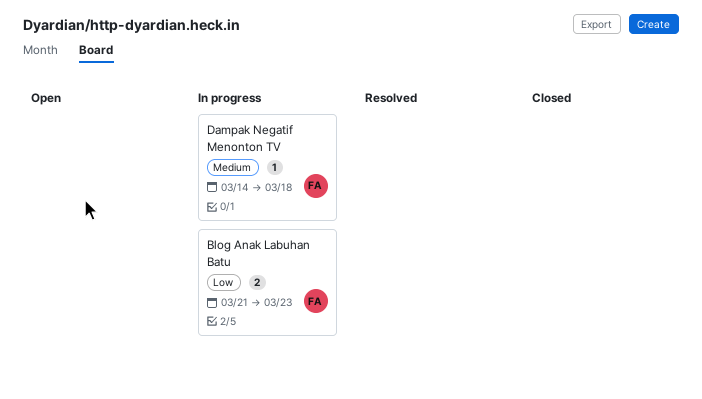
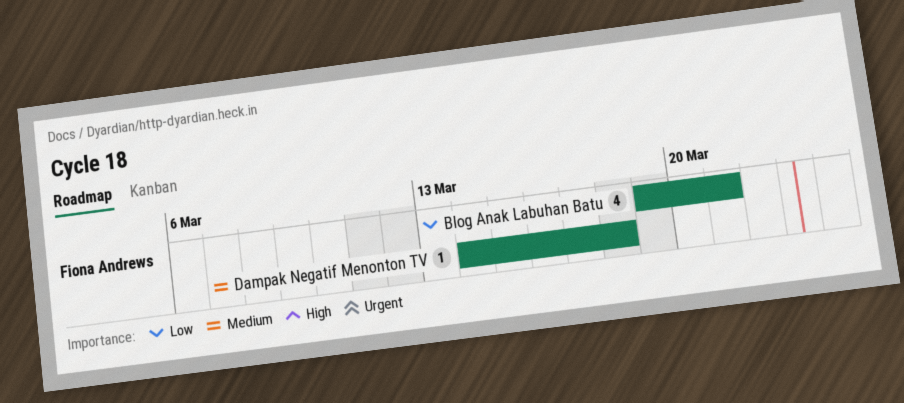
Blog Anak Labuhan Batu, estimate: 2 -> 4
Blog Anak Labuhan Batu, start: Mar 21 -> Mar 19
Blog Anak Labuhan Batu, due: Mar 23 -> Mar 21

